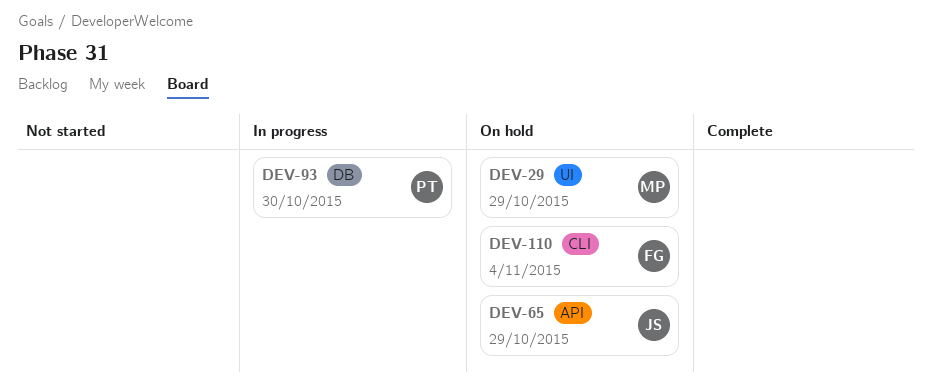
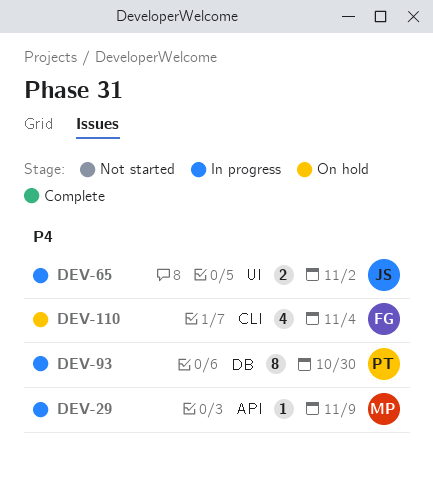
DEV-29, status: On hold -> In progress
DEV-29, label: UI -> API
DEV-29, due: Oct 29 -> Nov 9
DEV-65, status: On hold -> In progress
DEV-65, label: API -> UI
DEV-65, due: Oct 29 -> Nov 2

